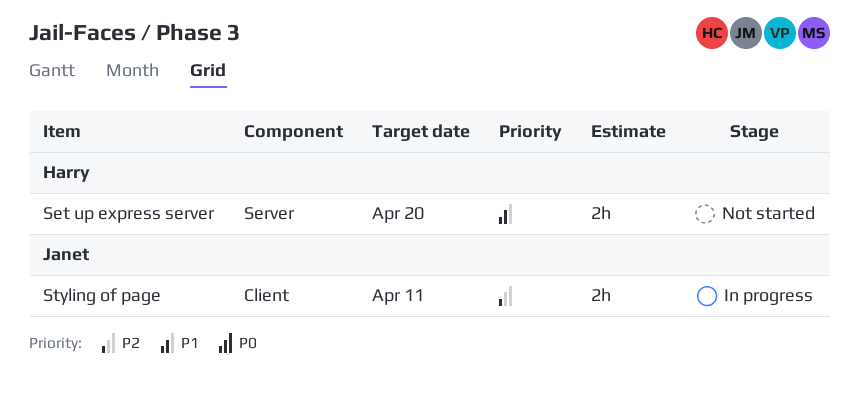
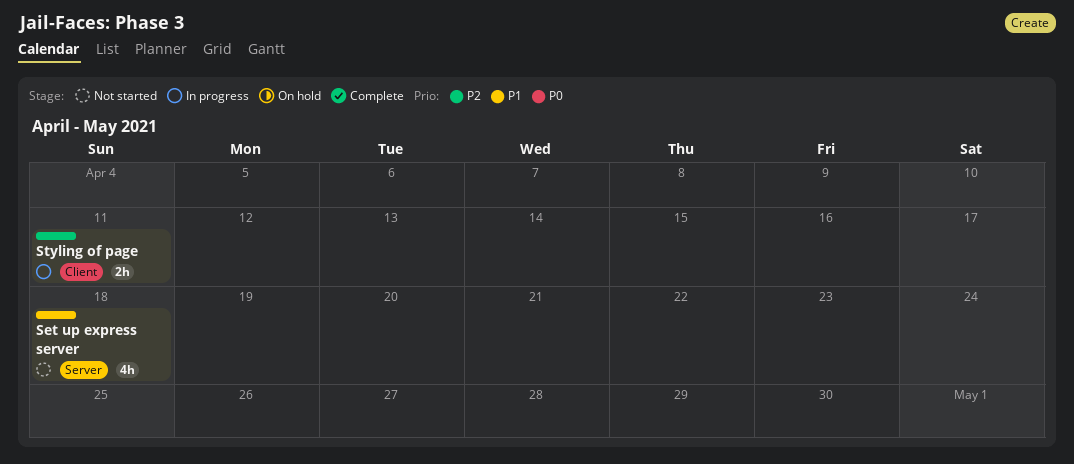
Set up express server, estimate: 2h -> 4h
Set up express server, due: Apr 20 -> Apr 18

